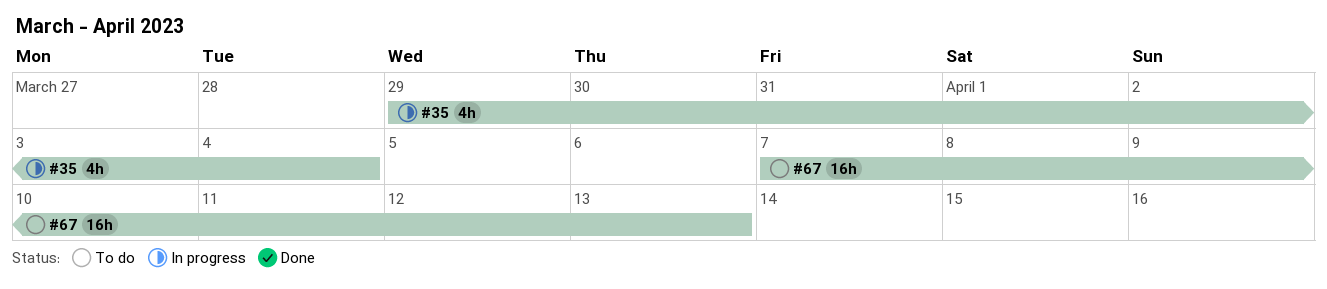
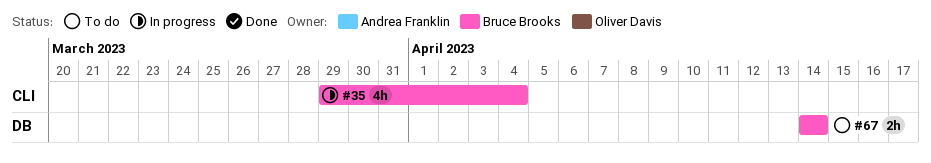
#67, estimate: 16h -> 2h
#67, start: Apr 7 -> Apr 14
#67, due: Apr 13 -> Apr 14

